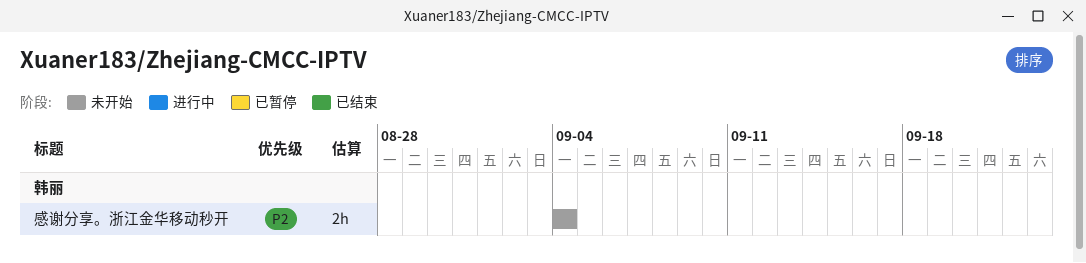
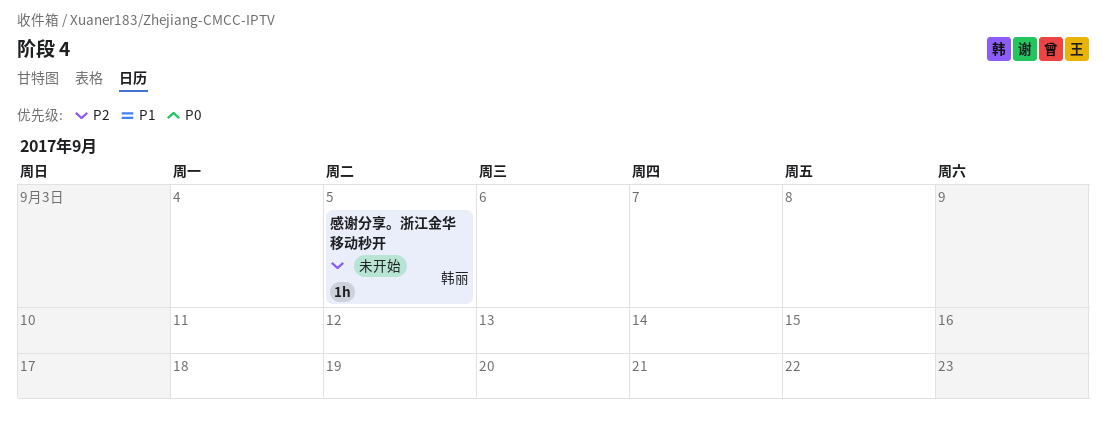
感谢分享。浙江金华移动秒开, estimate: 2h -> 1h
感谢分享。浙江金华移动秒开, due: Sep 4 -> Sep 5

